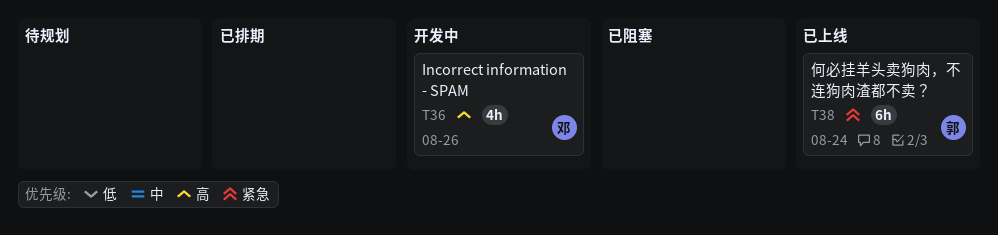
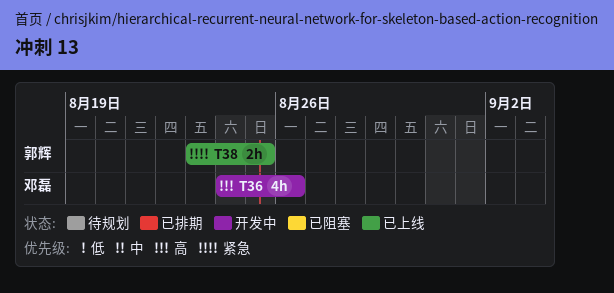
T38, estimate: 6h -> 2h
T38, due: Aug 24 -> Aug 25

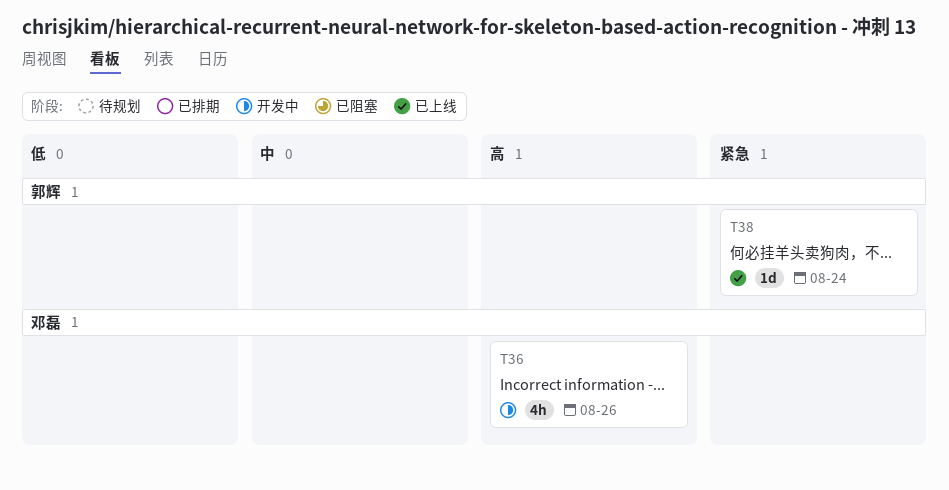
T38, estimate: 2h -> 1d
T38, due: Aug 25 -> Aug 24

